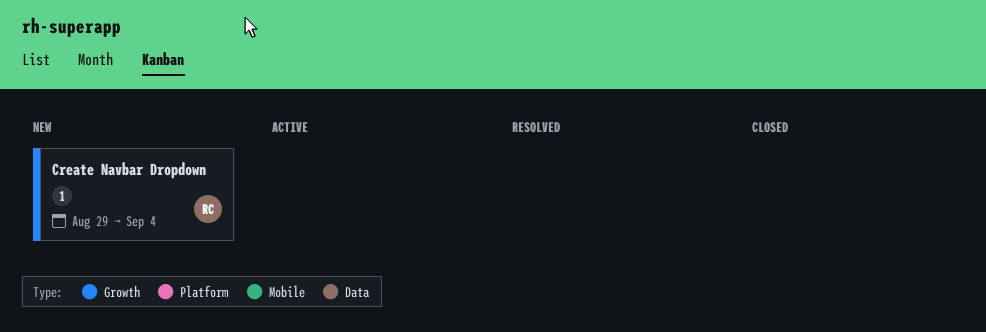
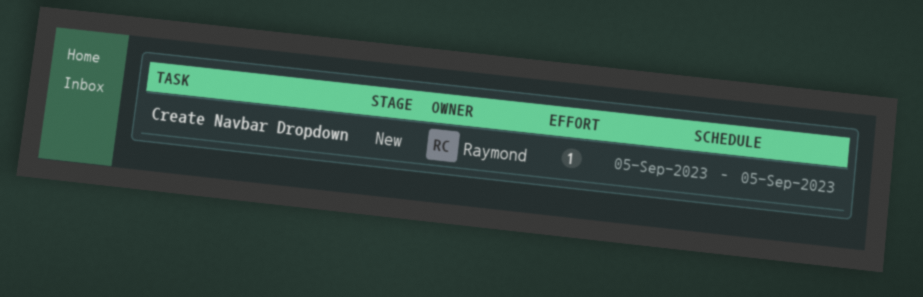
Create Navbar Dropdown, start: Aug 29 -> Sep 5
Create Navbar Dropdown, due: Sep 4 -> Sep 5

